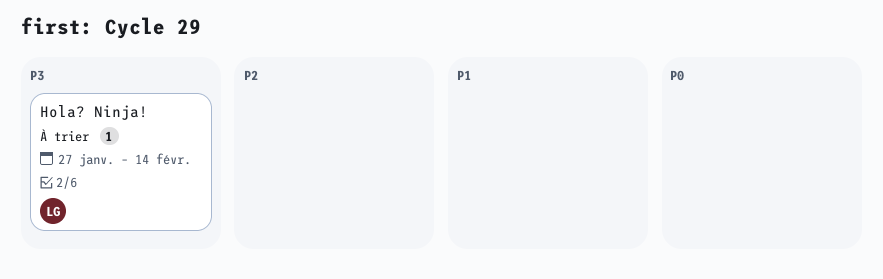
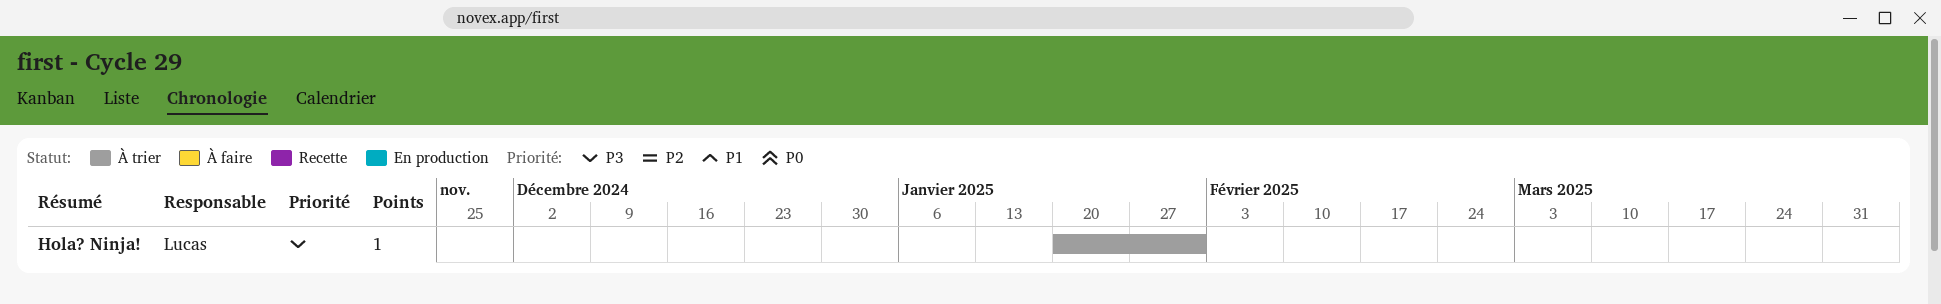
Hola? Ninja!, start: Jan 27 -> Jan 20
Hola? Ninja!, due: Feb 14 -> Jan 31

